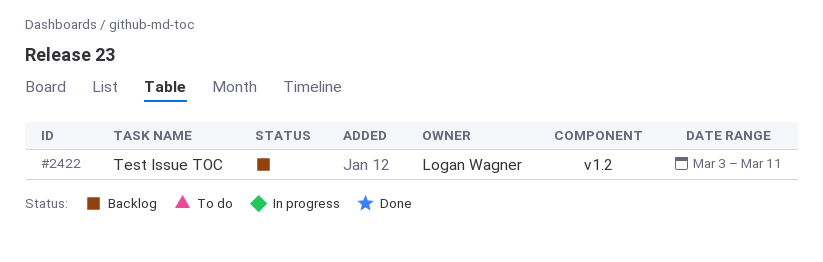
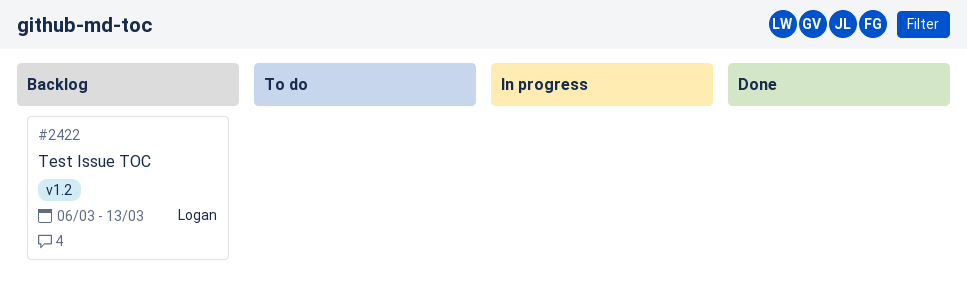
#2422, start: Mar 3 -> Mar 6
#2422, due: Mar 11 -> Mar 13

